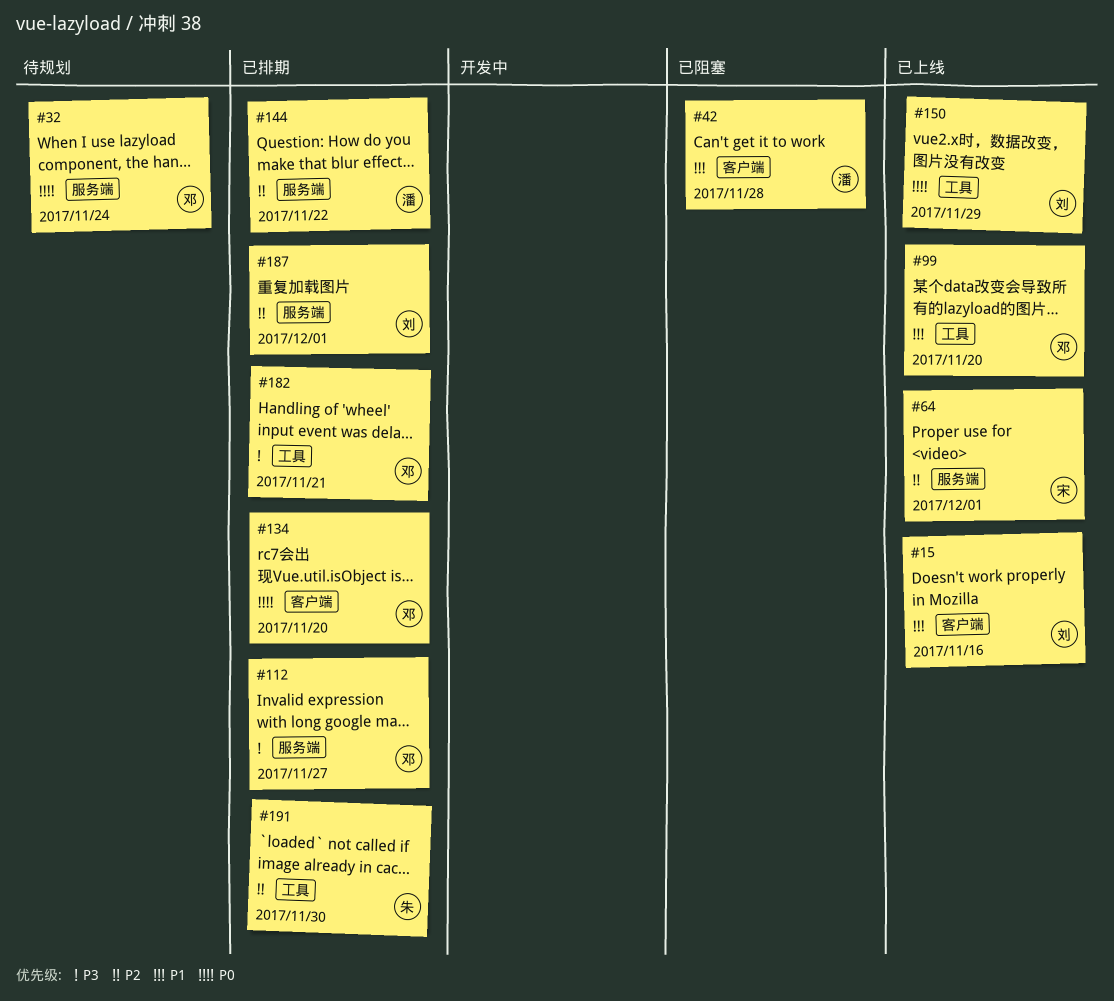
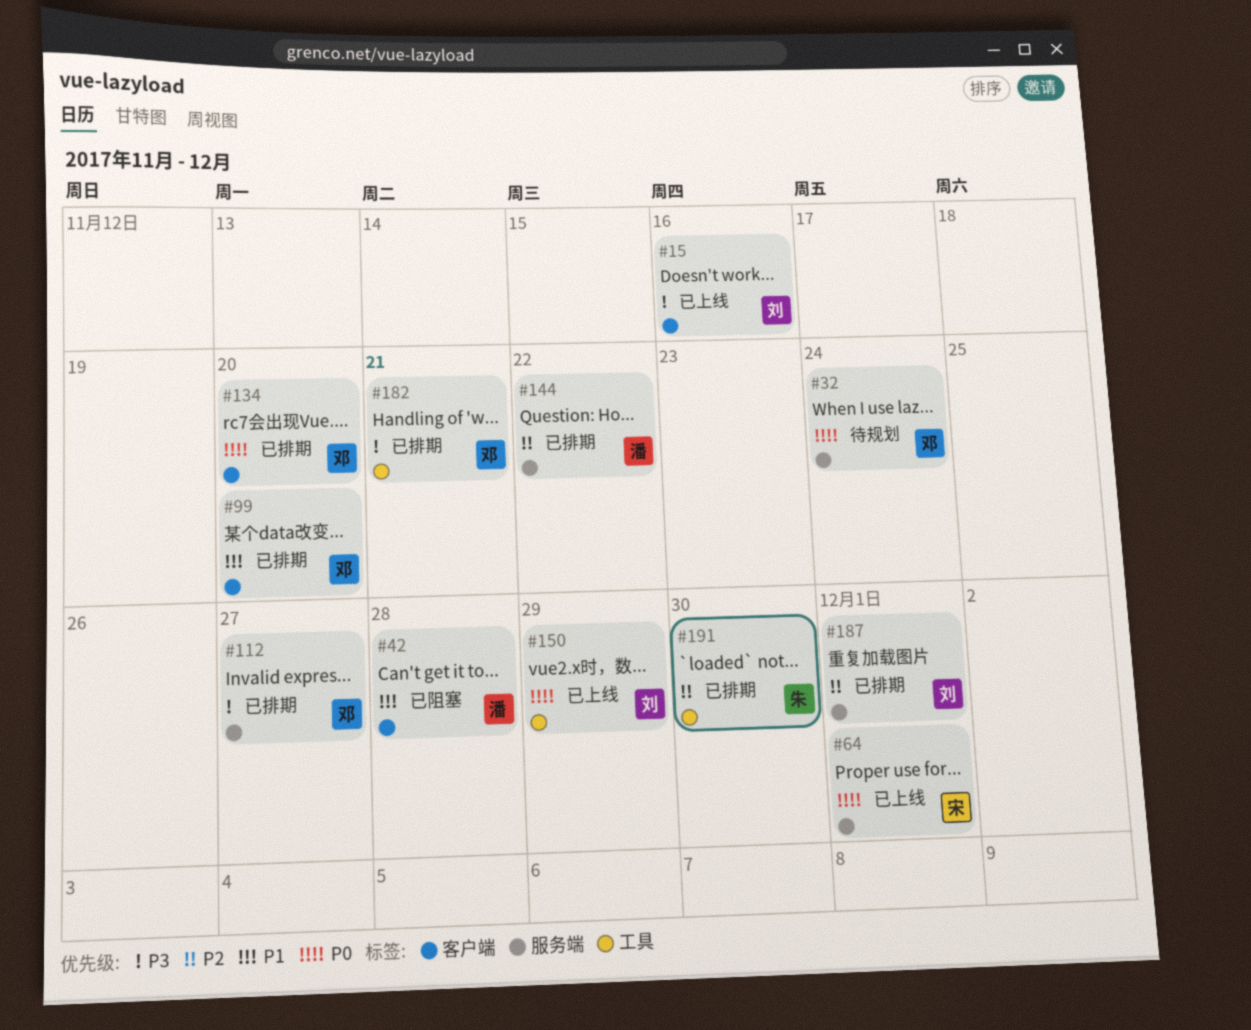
#15, priority: P1 -> P3
#64, priority: P2 -> P0
#99, status: 已上线 -> 已排期
#99, label: 工具 -> 客户端

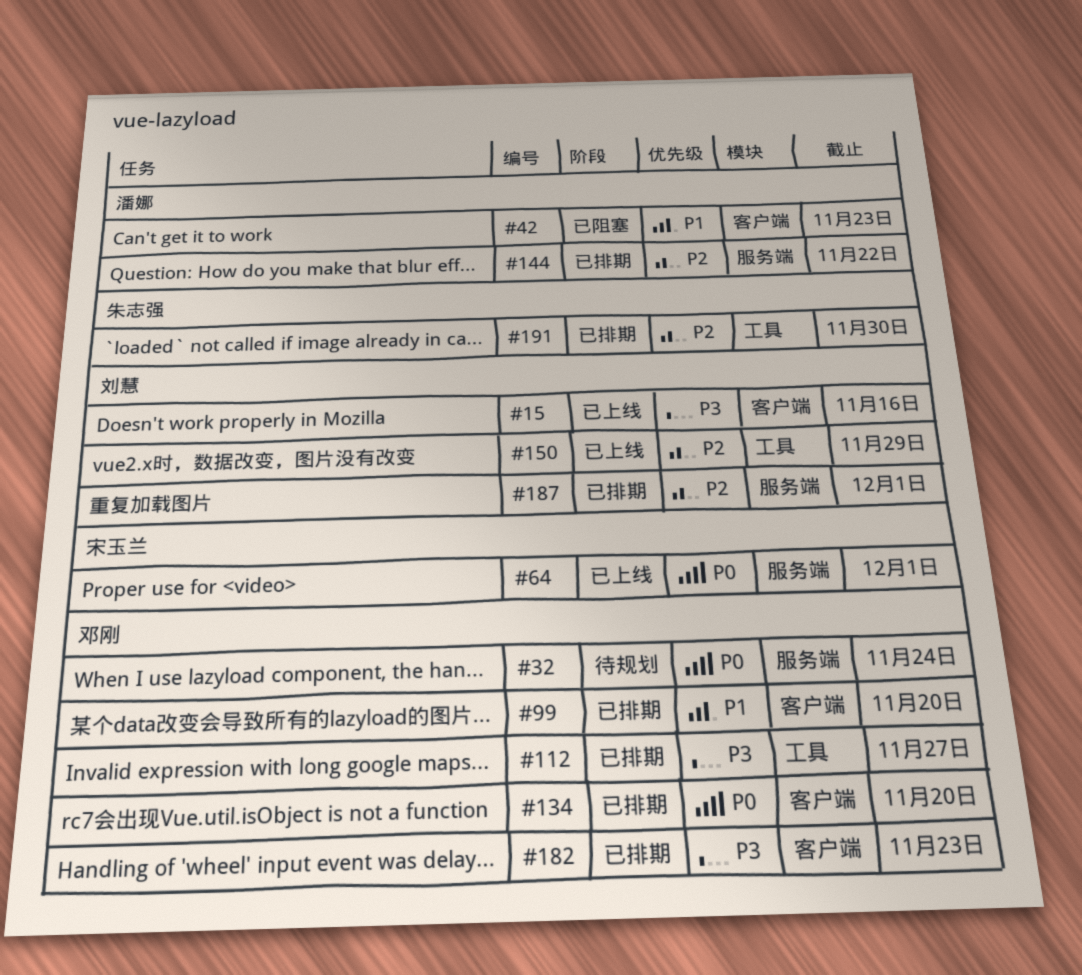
#42, due: Nov 28 -> Nov 23
#112, label: 服务端 -> 工具
#150, priority: P0 -> P2
#182, label: 工具 -> 客户端
#182, due: Nov 21 -> Nov 23

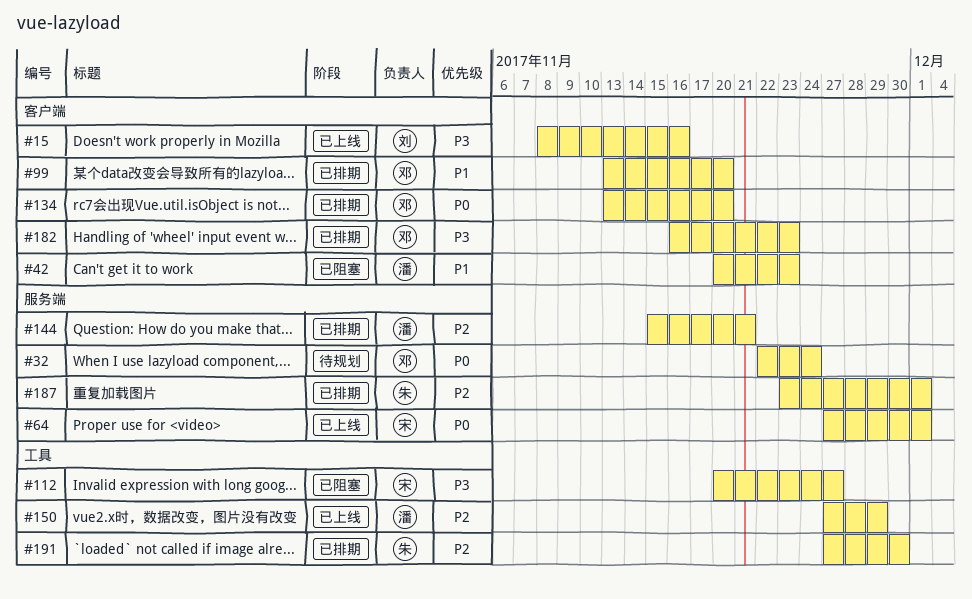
#112, status: 已排期 -> 已阻塞
#112, owner: 邓刚 -> 宋玉兰
#144, due: Nov 22 -> Nov 21
#150, owner: 刘慧 -> 潘娜
#187, owner: 刘慧 -> 朱志强

